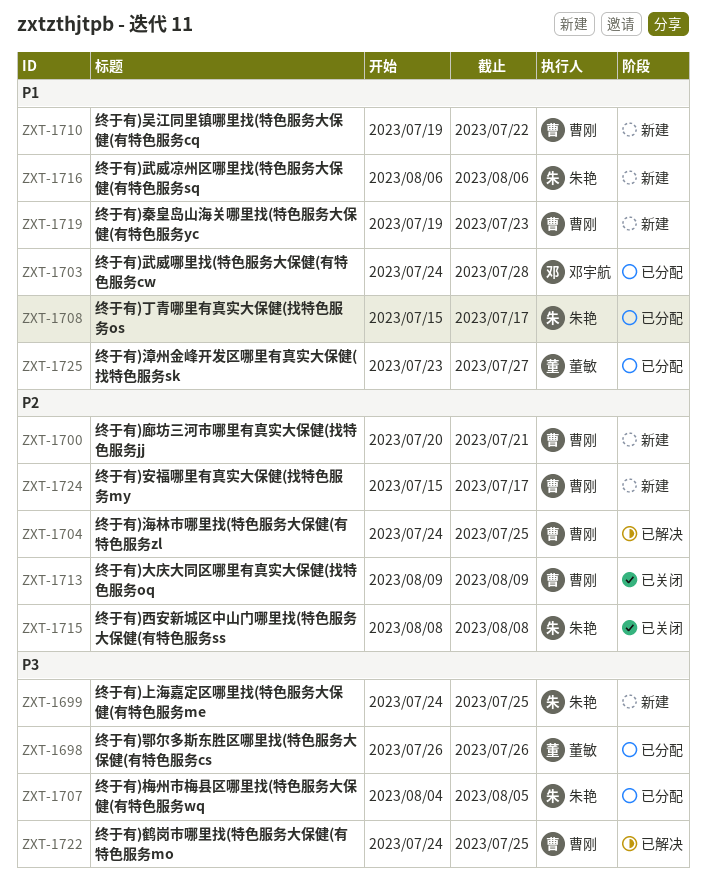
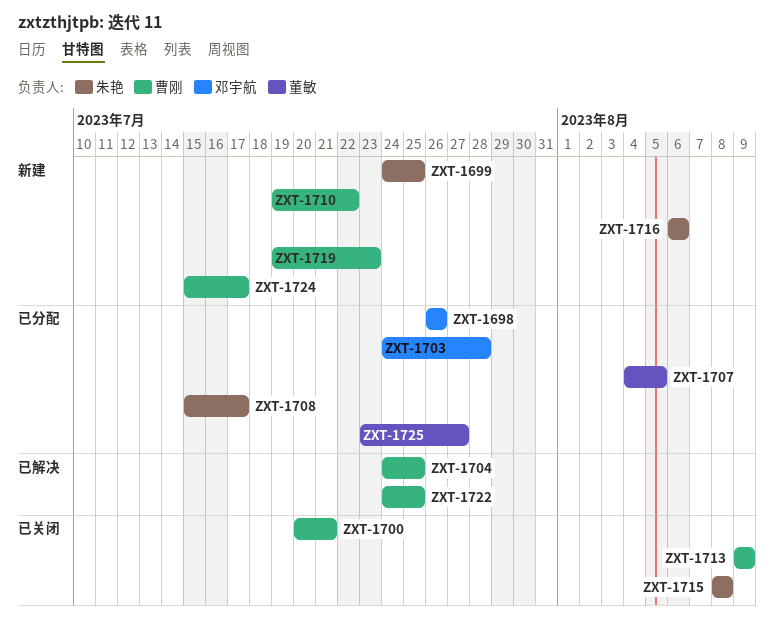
ZXT-1698, owner: 董敏 -> 邓宇航
ZXT-1700, status: 新建 -> 已关闭
ZXT-1707, owner: 朱艳 -> 董敏

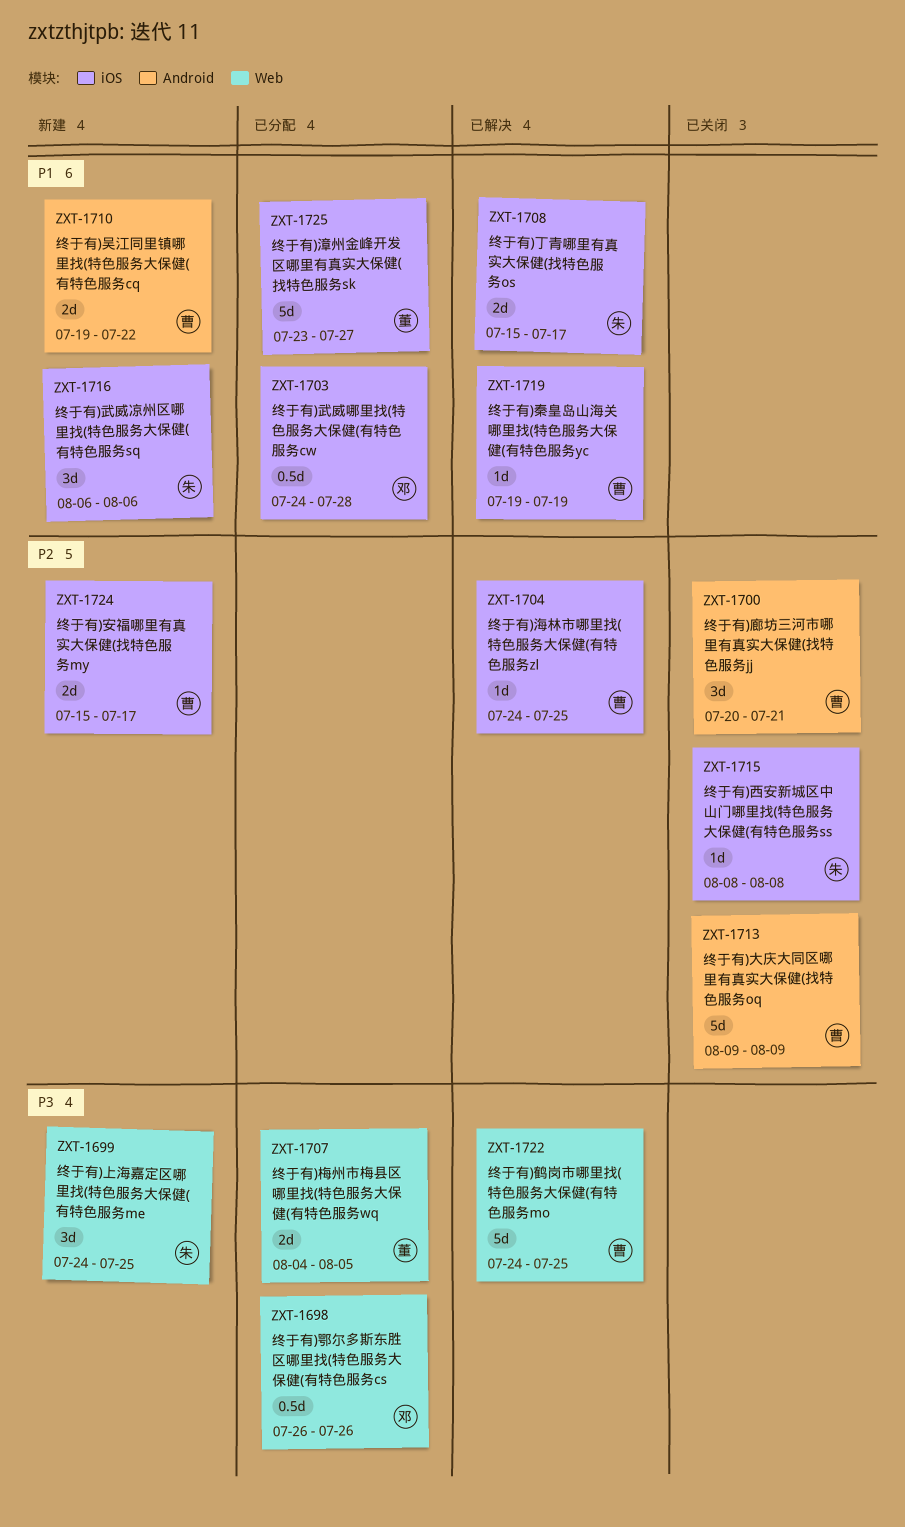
ZXT-1708, status: 已分配 -> 已解决
ZXT-1719, status: 新建 -> 已解决
ZXT-1719, due: Jul 23 -> Jul 19

